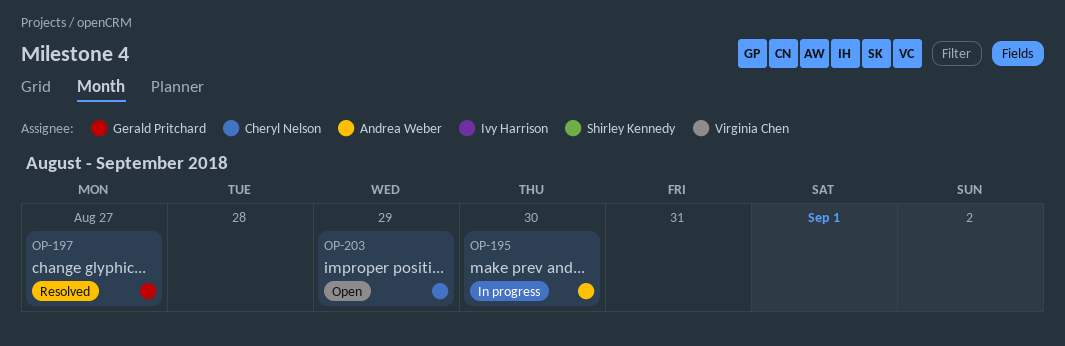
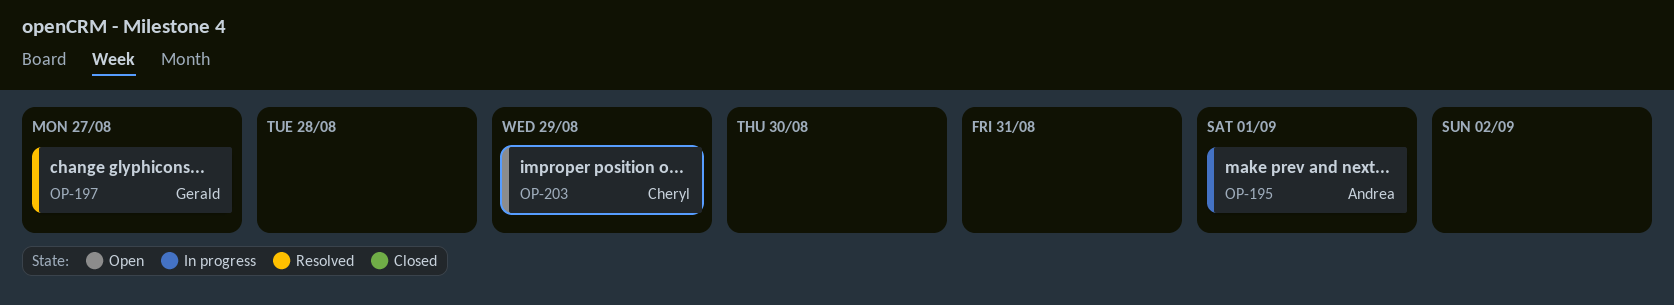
OP-195, due: Aug 30 -> Sep 1

